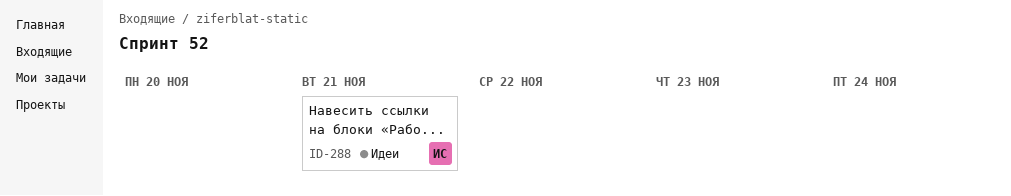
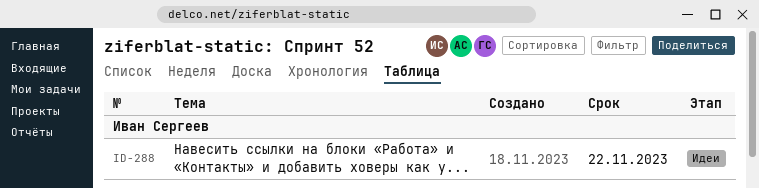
ID-288, due: Nov 21 -> Nov 22

